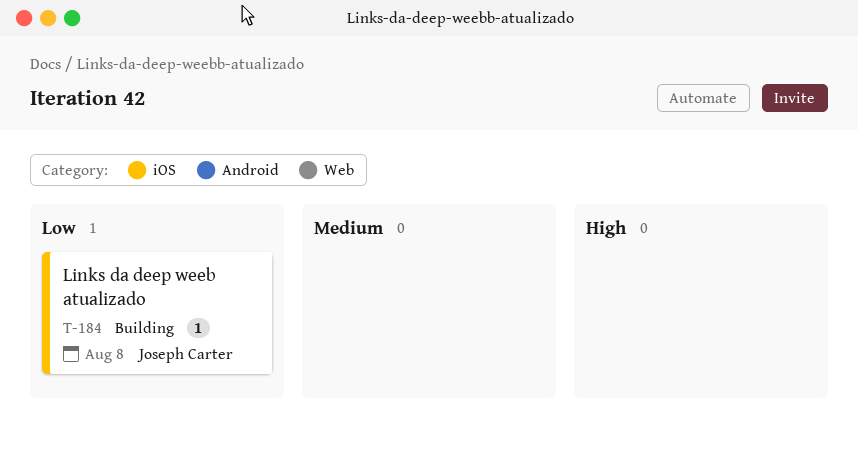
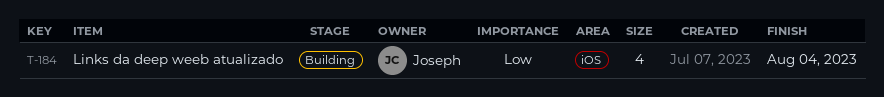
T-184, estimate: 1 -> 4
T-184, due: Aug 8 -> Aug 4

